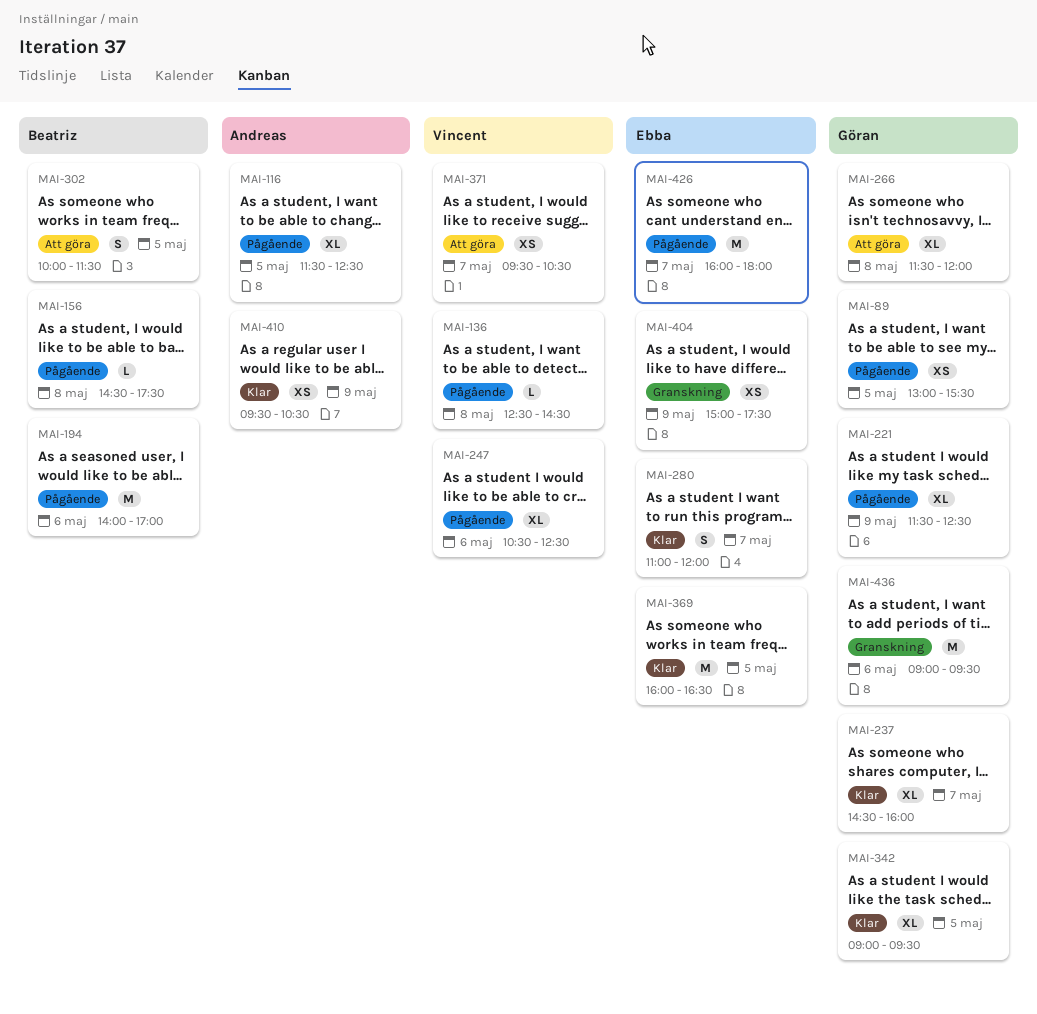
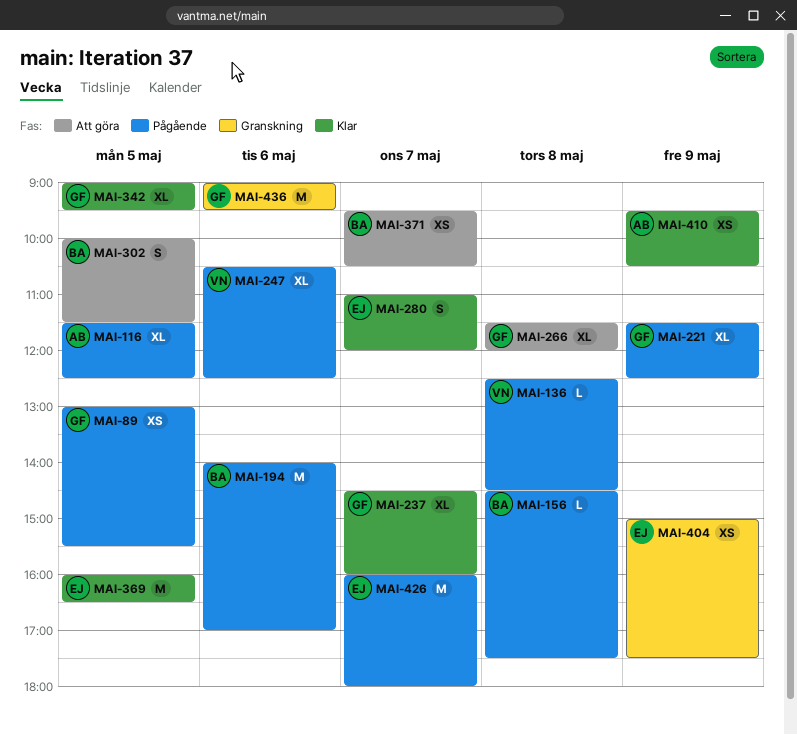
MAI-371, owner: Vincent -> Beatriz

